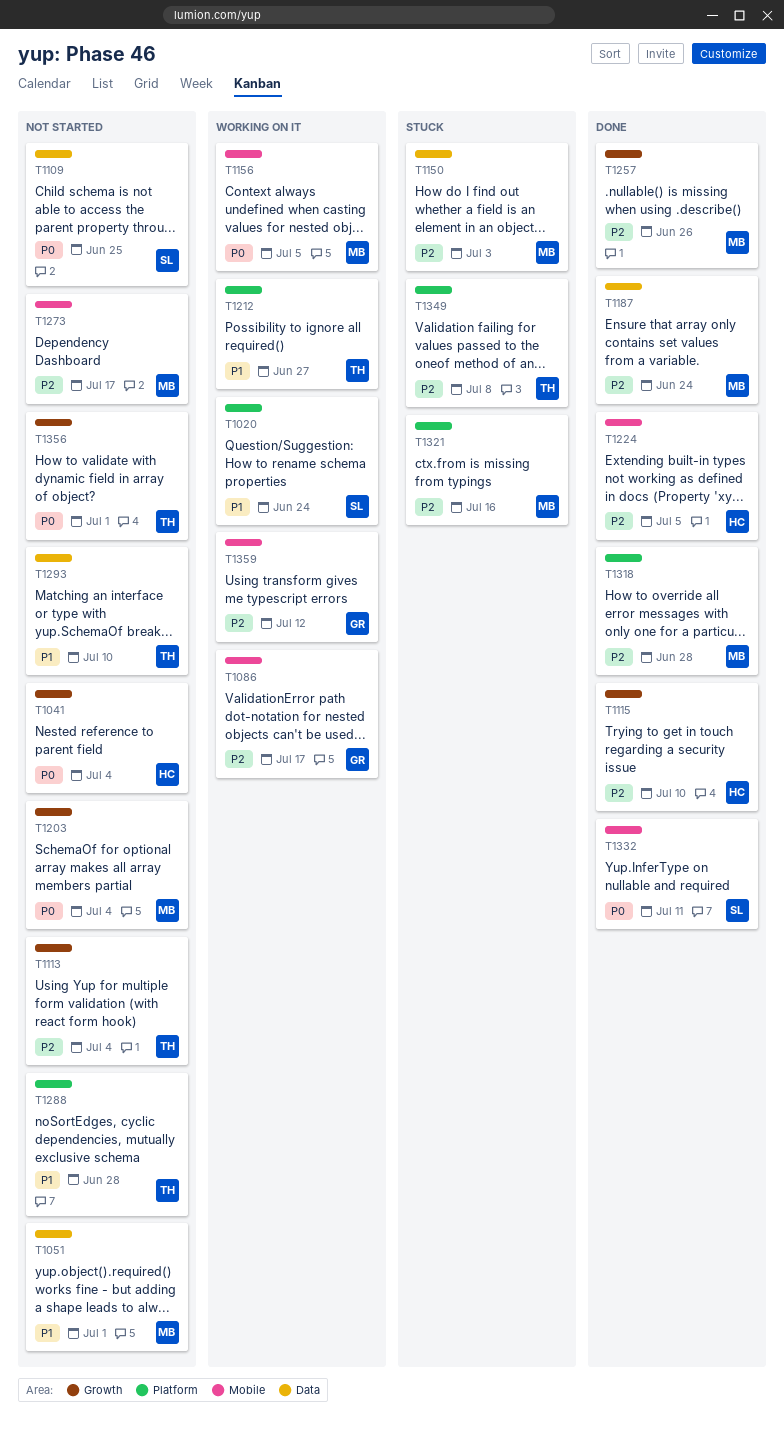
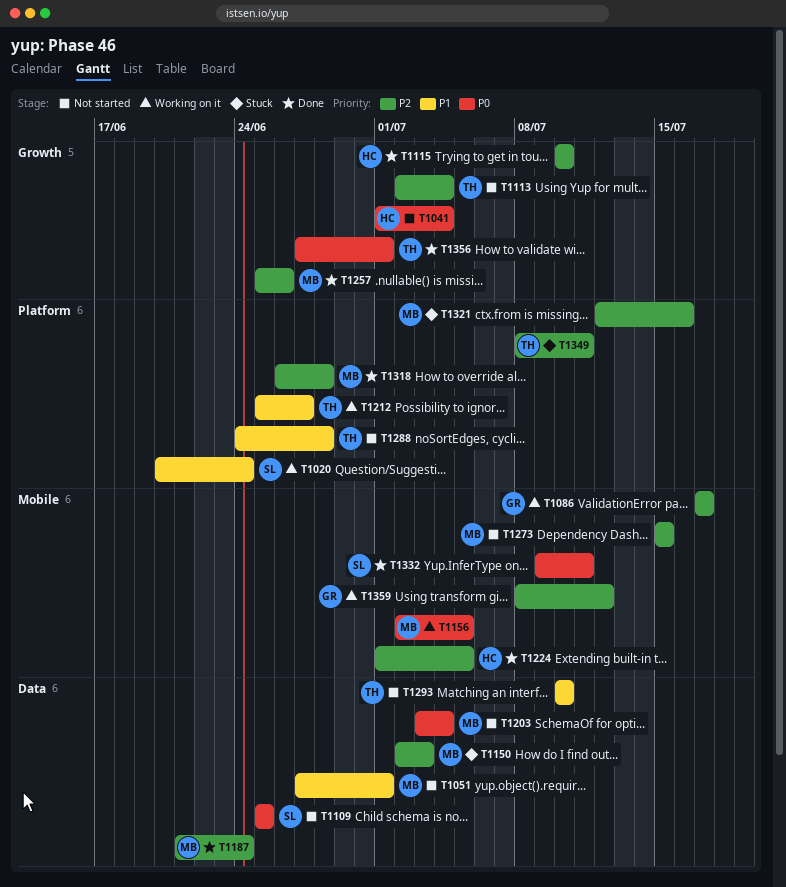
T1203, label: Growth -> Data
T1273, due: Jul 17 -> Jul 15
T1349, due: Jul 8 -> Jul 11
T1356, status: Not started -> Done

